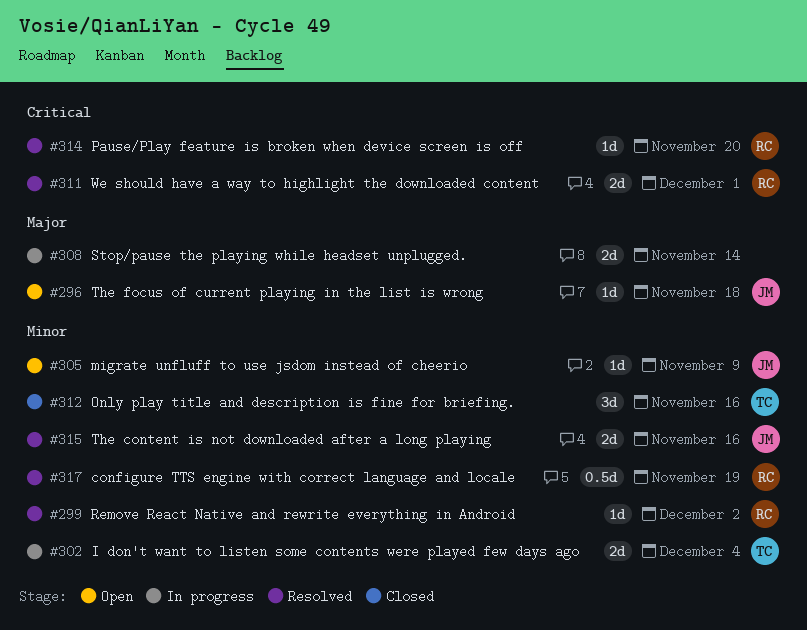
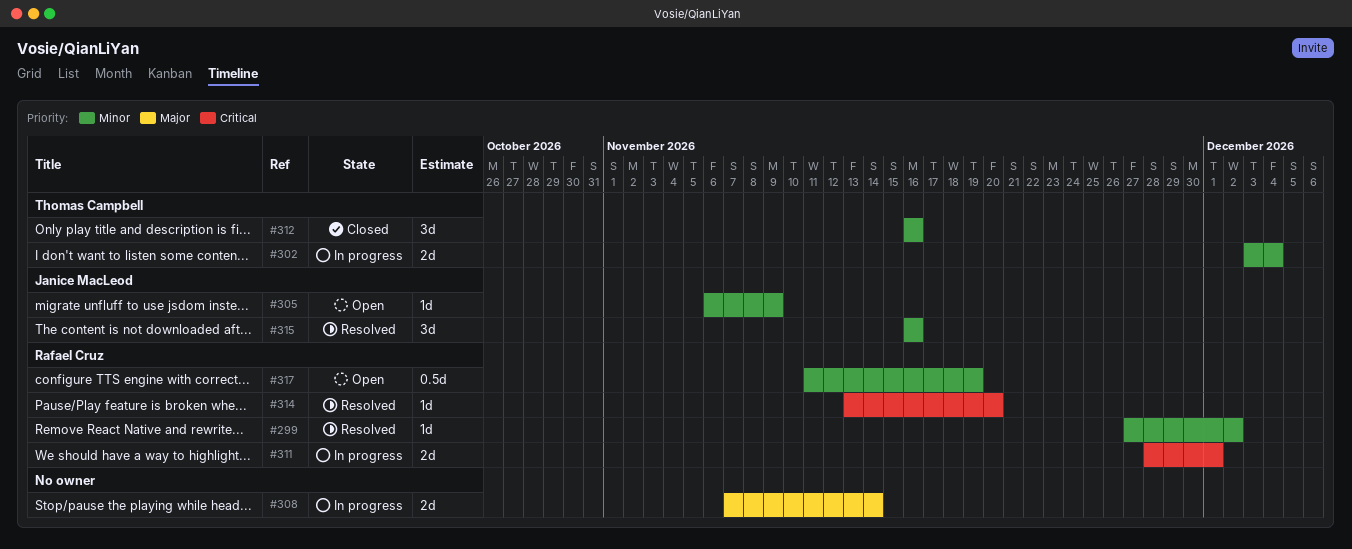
#296: present -> none
#311, status: Resolved -> In progress
#315, estimate: 2d -> 3d
#317, status: Resolved -> Open

